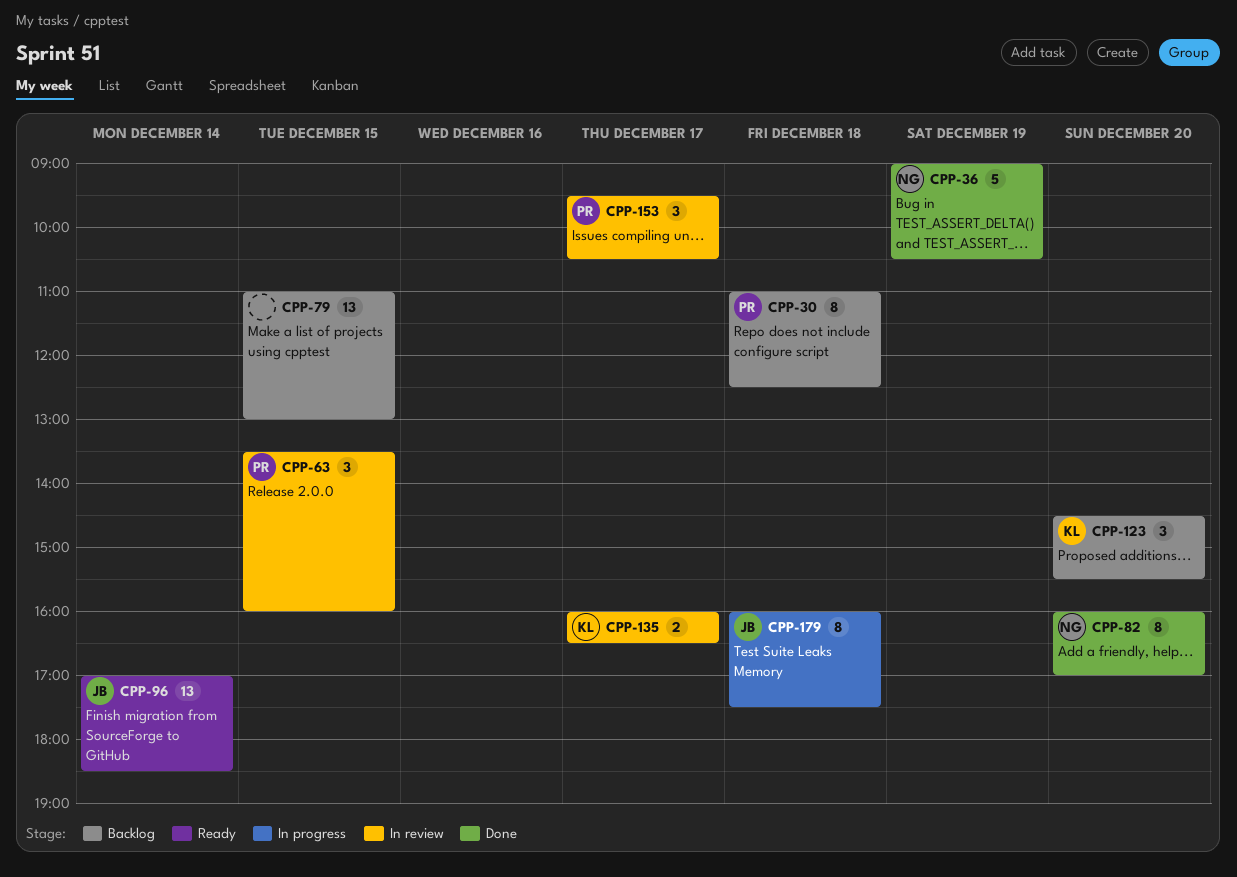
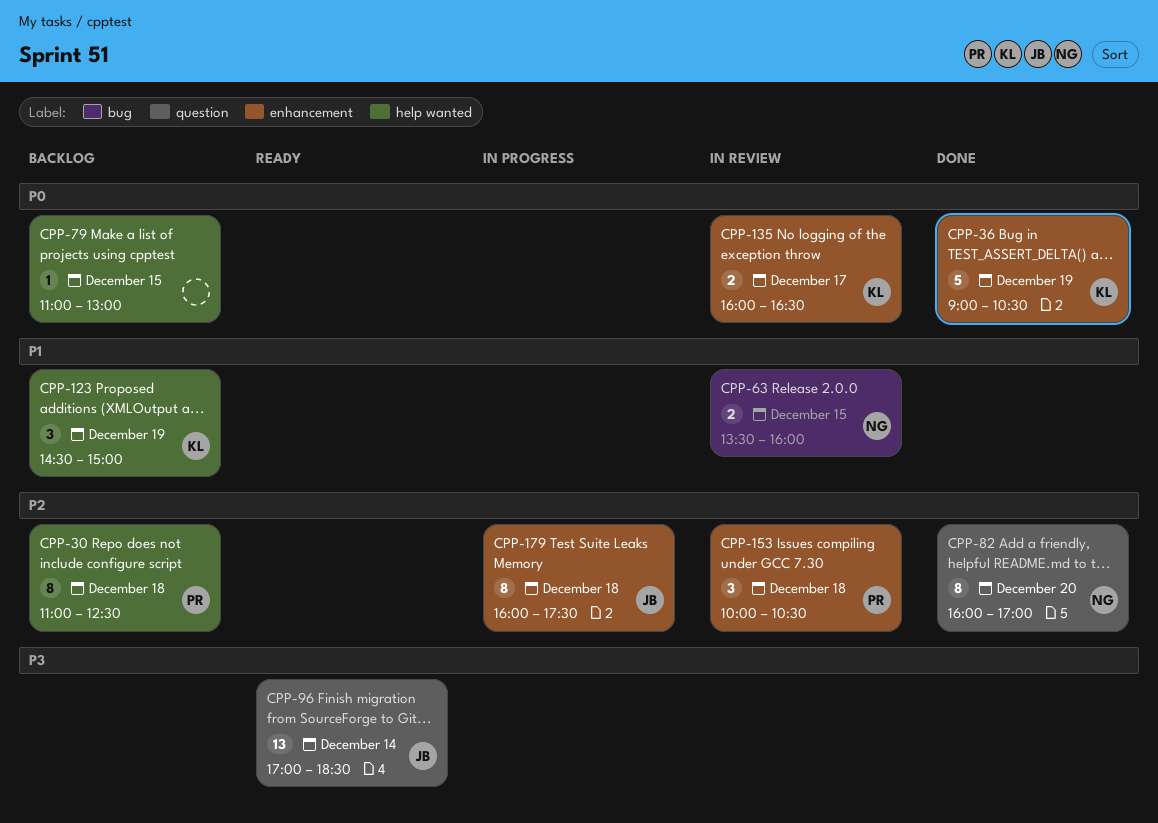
CPP-36, owner: NG -> KL
CPP-63, owner: PR -> NG
CPP-63, estimate: 3 -> 2
CPP-79, estimate: 13 -> 1
CPP-123, day: Dec 20 -> Dec 19
CPP-123, ends: 15:30 -> 15:00
CPP-153, day: Dec 17 -> Dec 18
CPP-153, begins: 09:30 -> 10:00

